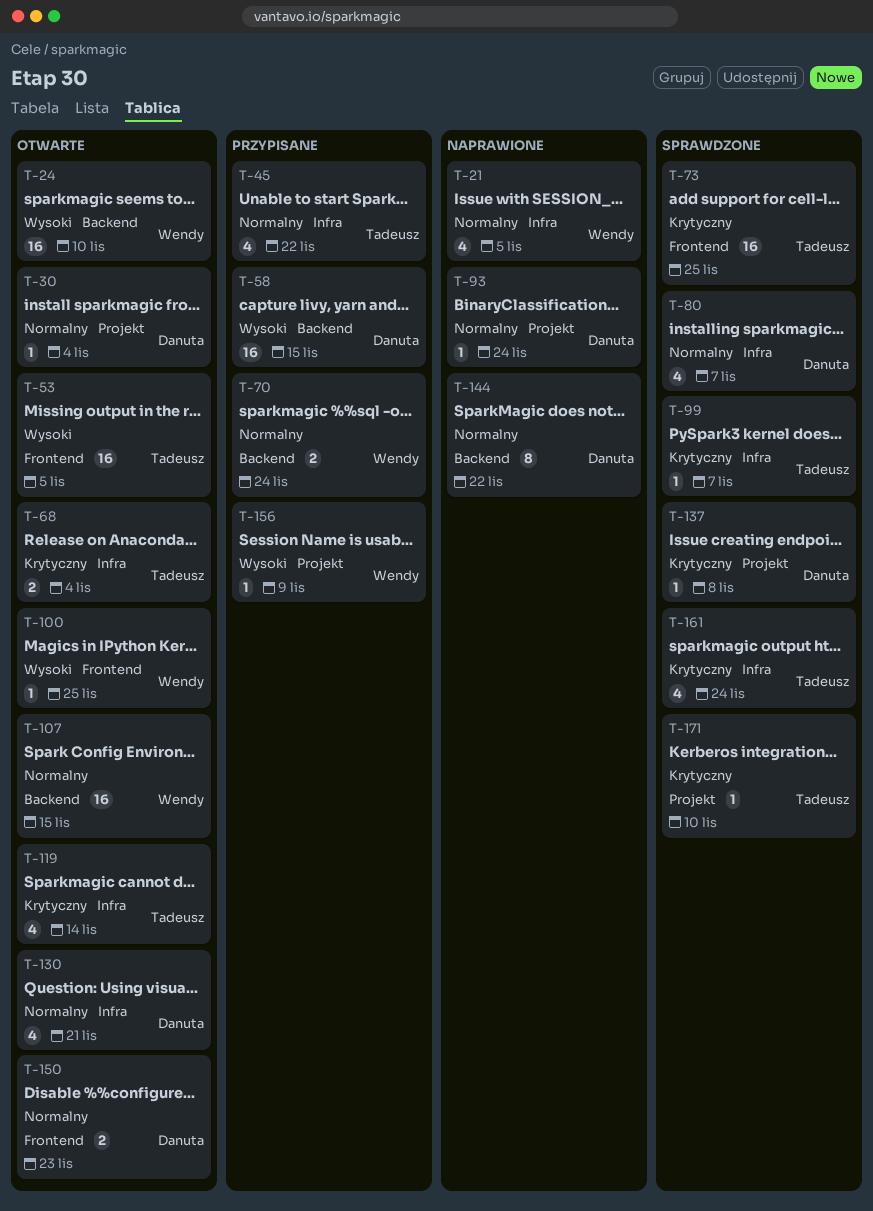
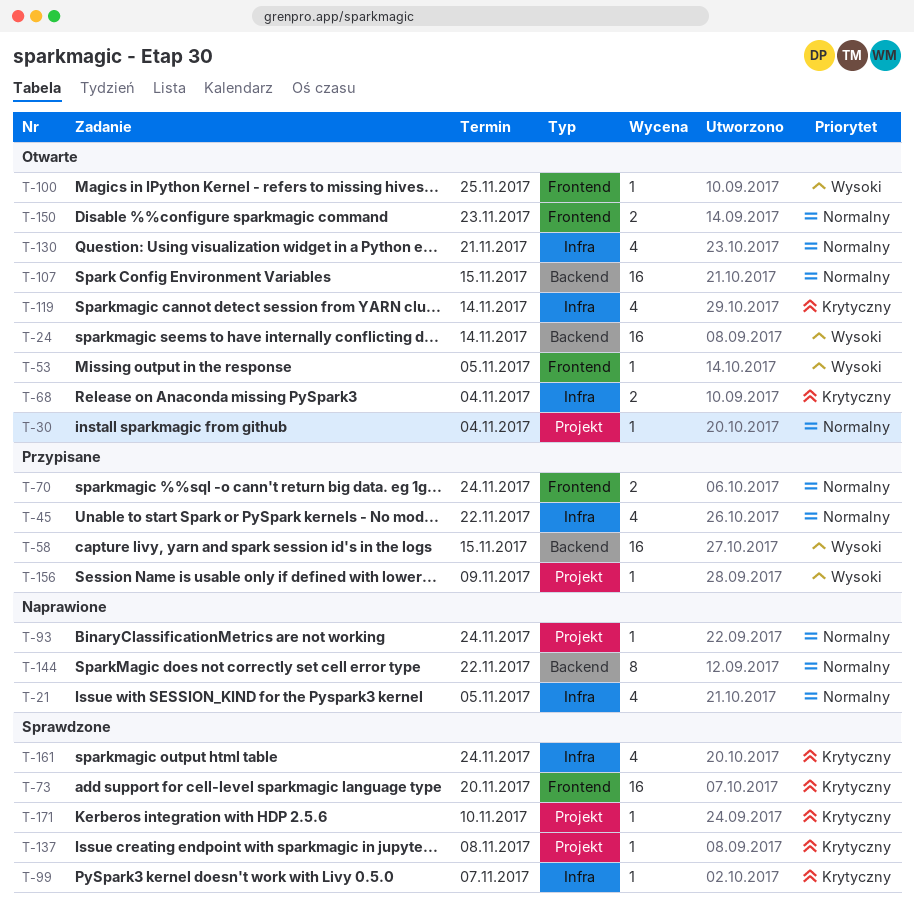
T-24, due: Nov 10 -> Nov 14
T-53, estimate: 16 -> 1
T-70, label: Backend -> Frontend
T-73, due: Nov 25 -> Nov 20
T-80: present -> none

